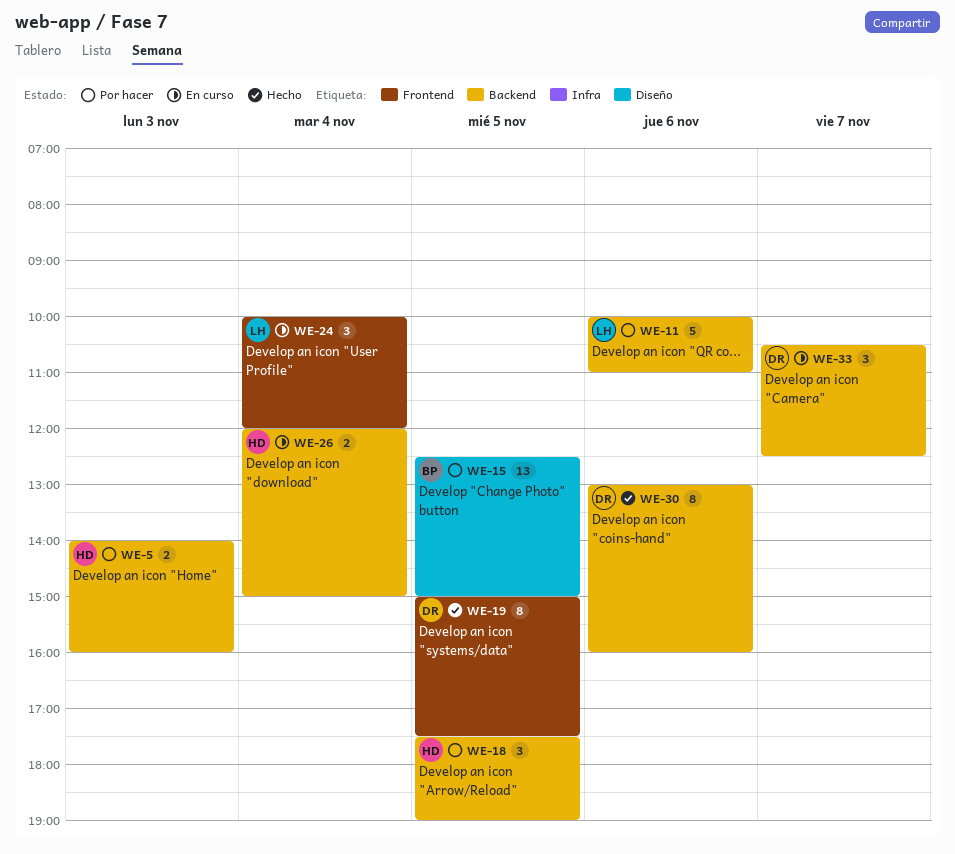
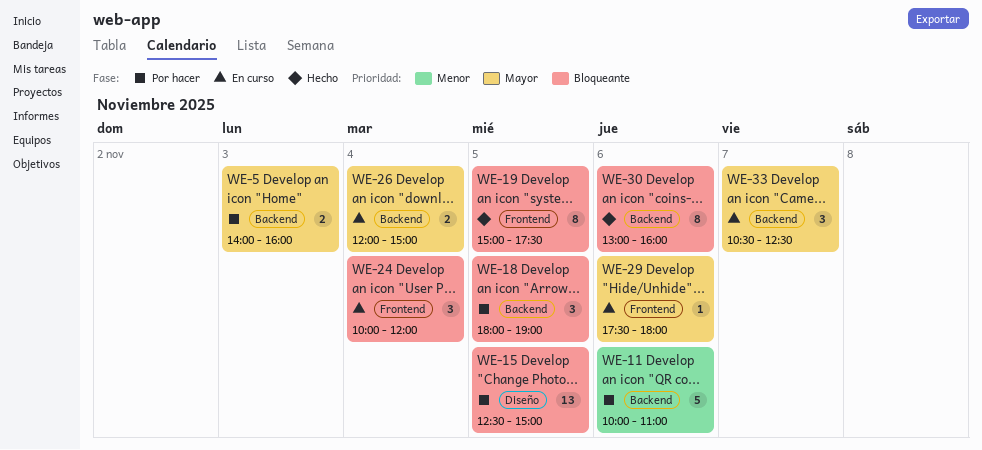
WE-18, begins: 17:30 -> 18:00
WE-29: none -> present

